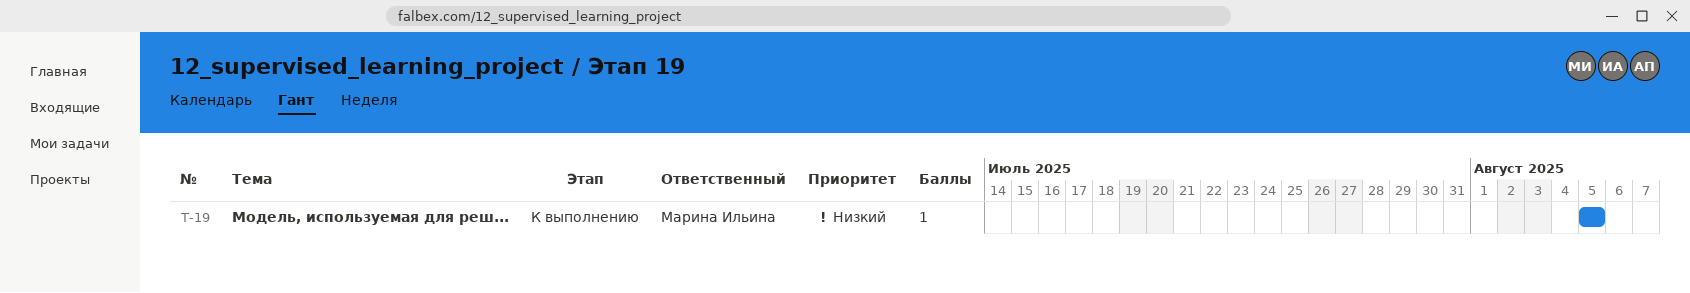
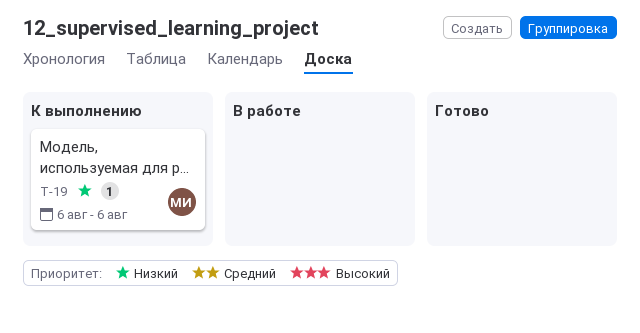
T-19, start: Aug 5 -> Aug 6
T-19, due: Aug 5 -> Aug 6

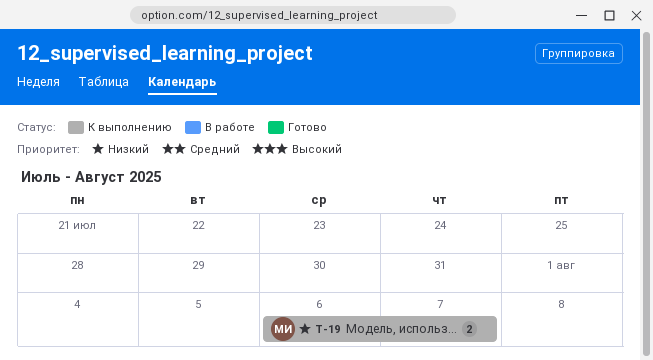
T-19, estimate: 1 -> 2
T-19, due: Aug 6 -> Aug 7

